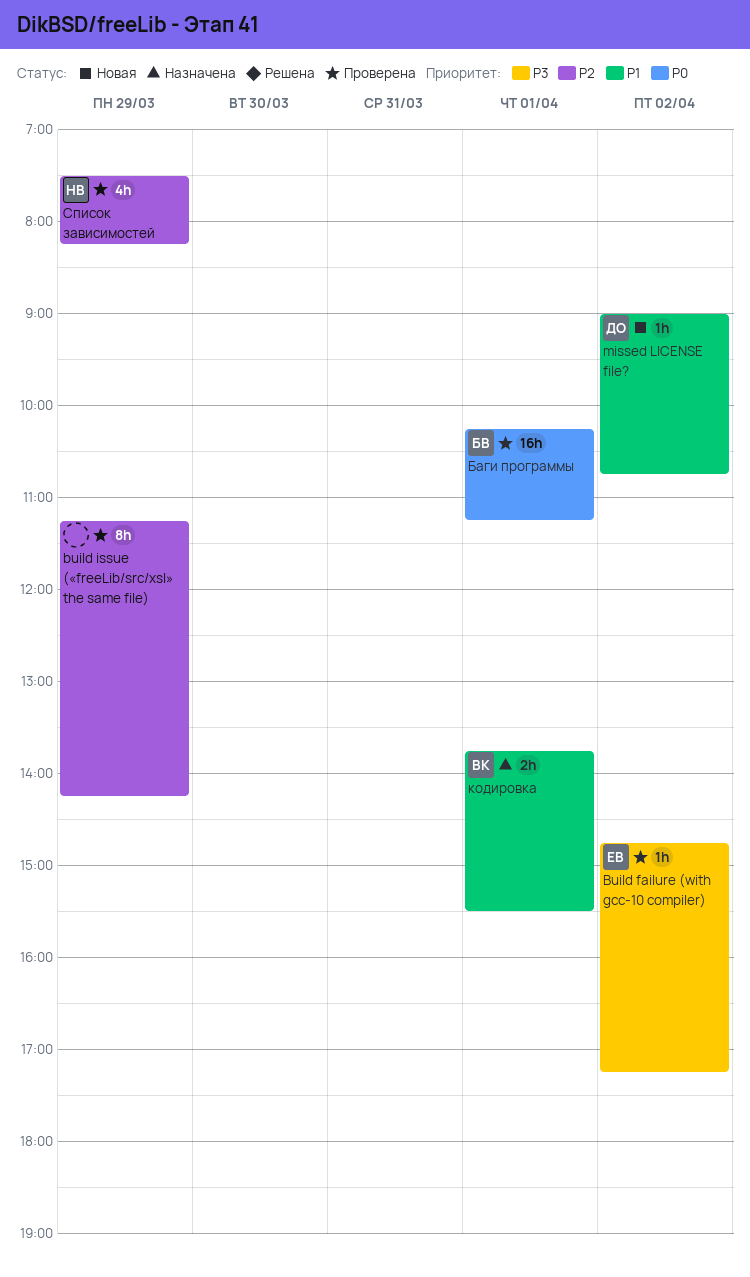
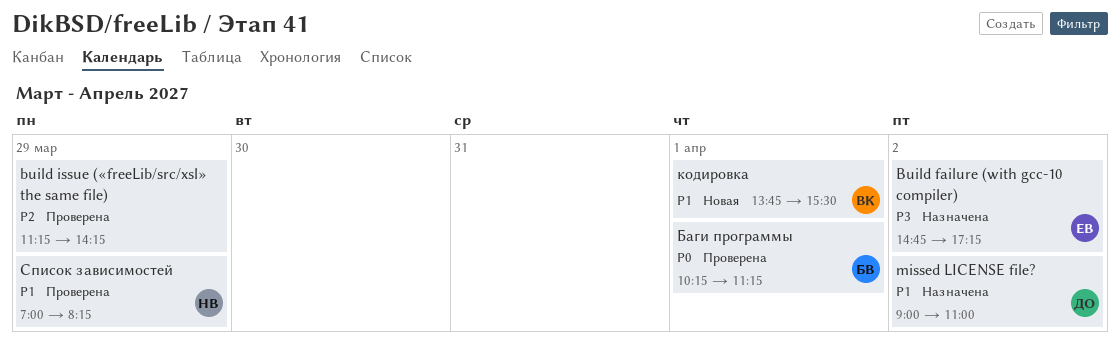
Build failure (with gcc-10 compiler), status: Проверена -> Назначена
missed LICENSE file?, status: Новая -> Назначена
missed LICENSE file?, ends: 10:45 -> 11:00
кодировка, status: Назначена -> Новая
Список зависимостей, priority: P2 -> P1
Список зависимостей, begins: 07:30 -> 07:00

